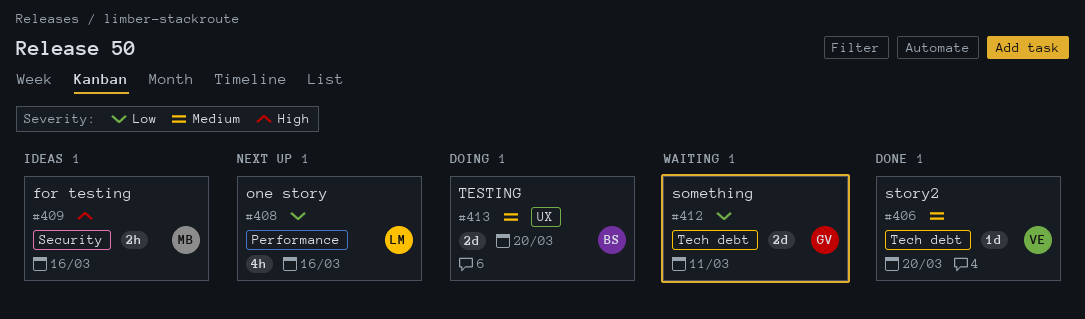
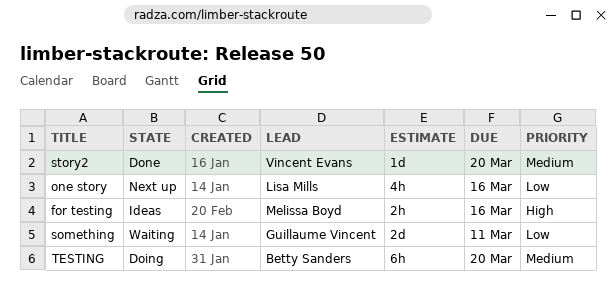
TESTING, estimate: 2d -> 6h

